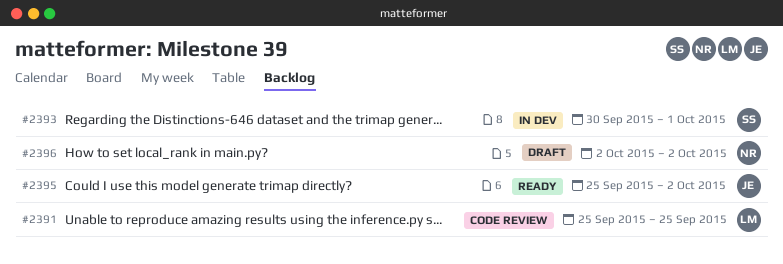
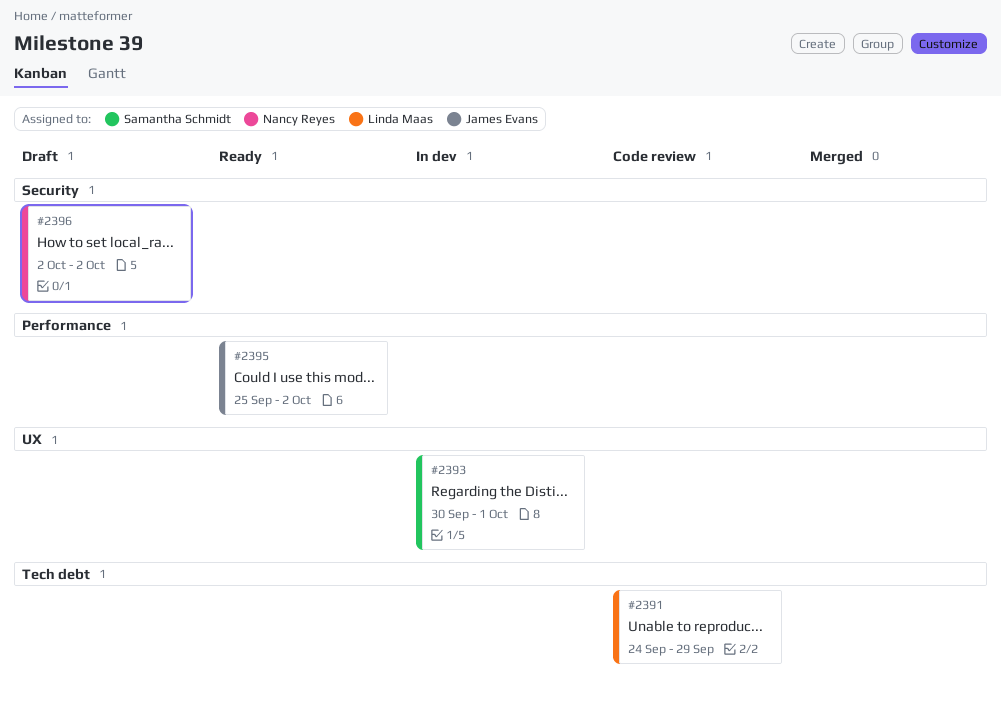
#2391, start: Sep 25 -> Sep 24
#2391, due: Sep 25 -> Sep 29

